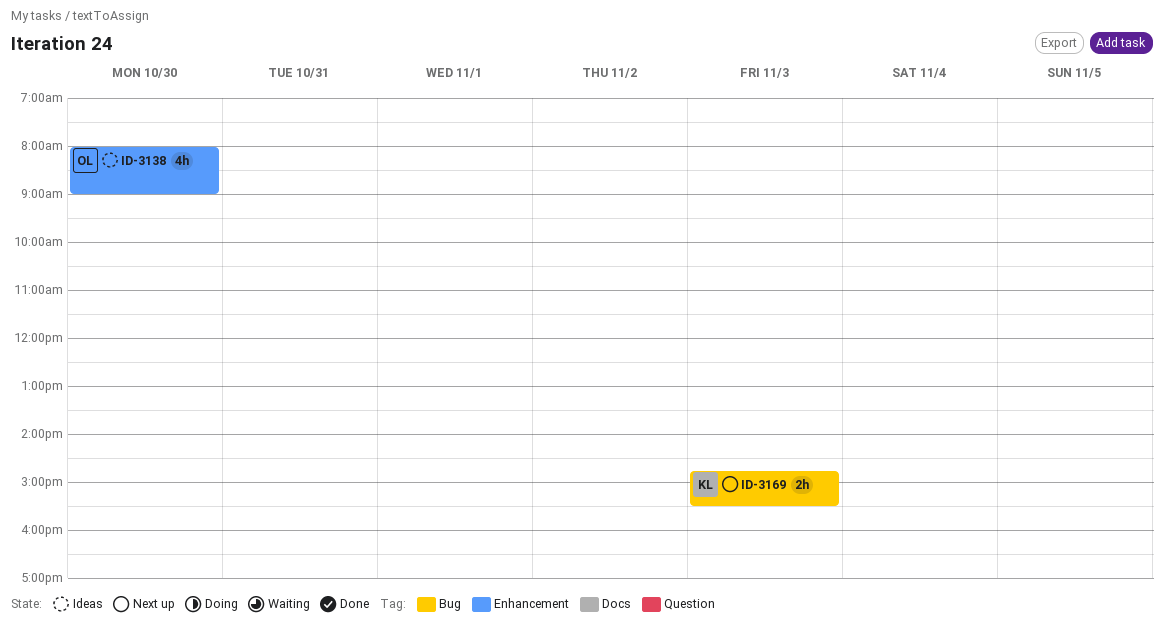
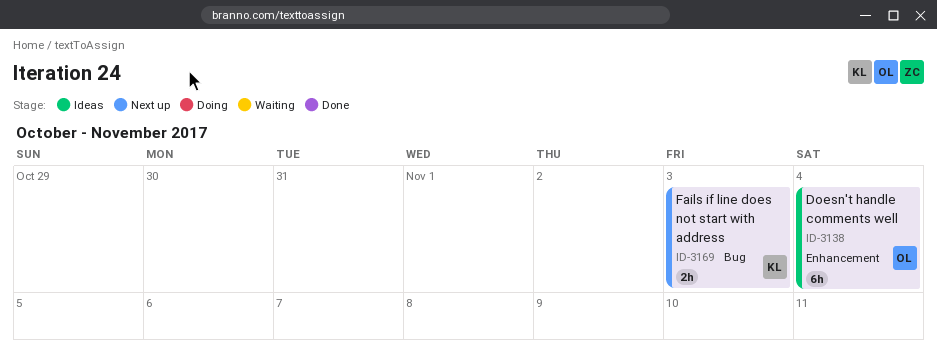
ID-3138, estimate: 4h -> 6h
ID-3138, day: Oct 30 -> Nov 4

